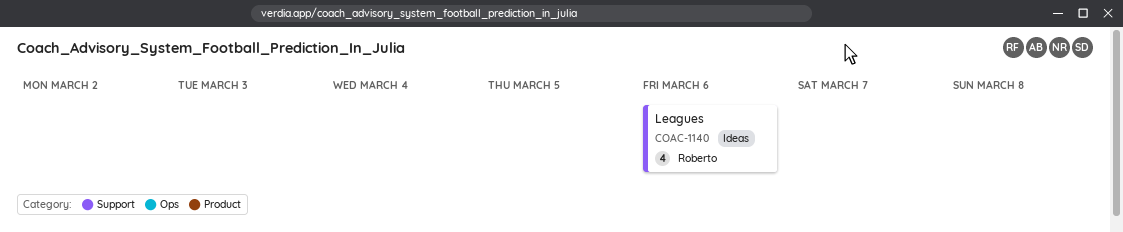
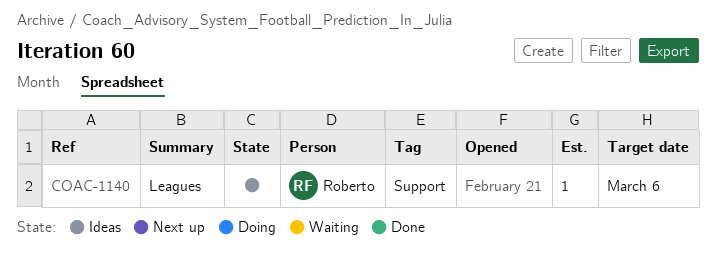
COAC-1140, estimate: 4 -> 1

